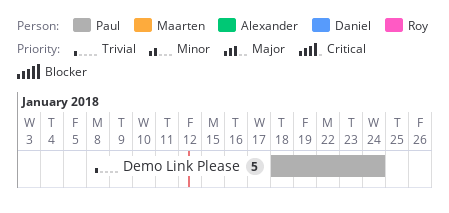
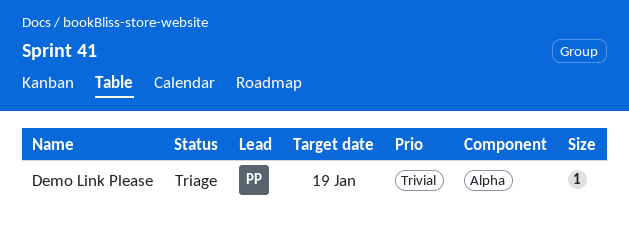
Demo Link Please, estimate: 5 -> 1
Demo Link Please, due: Jan 24 -> Jan 19

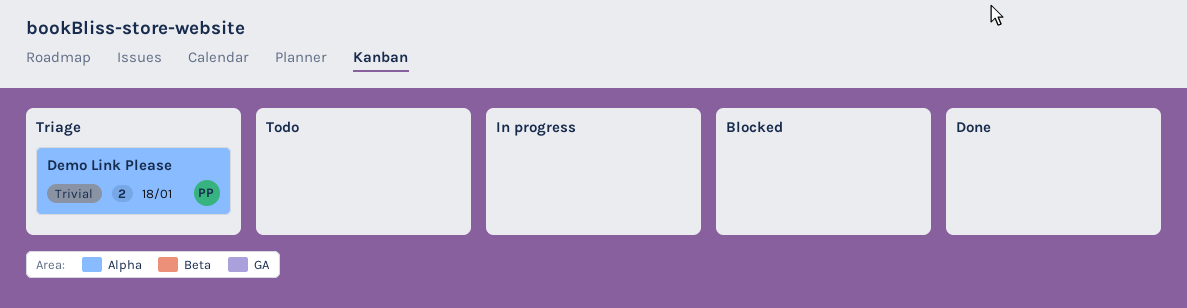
Demo Link Please, estimate: 1 -> 2
Demo Link Please, due: Jan 19 -> Jan 18

